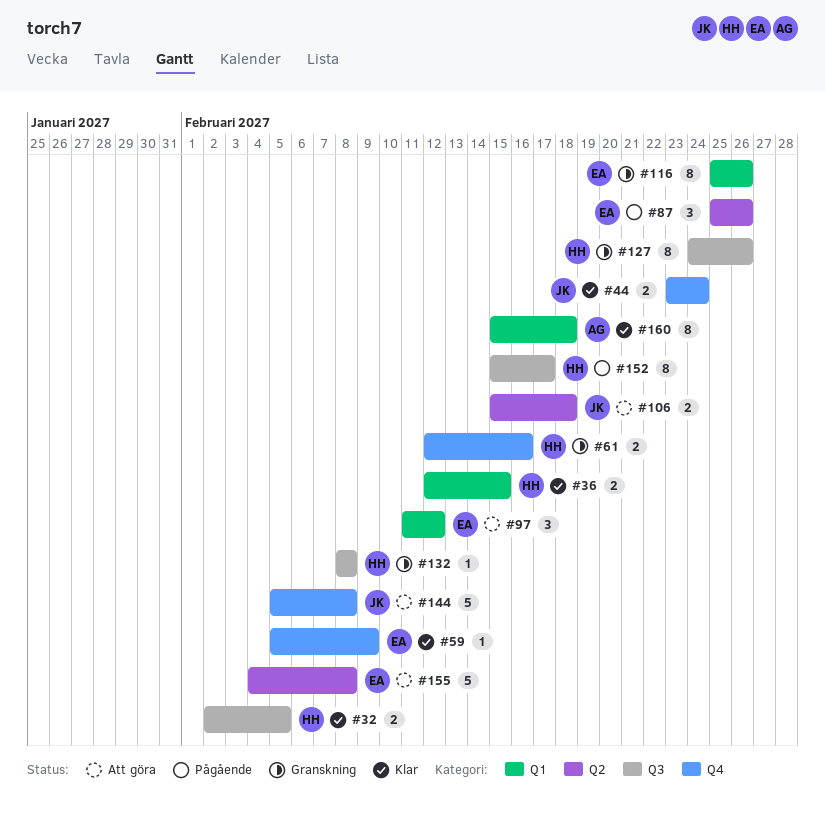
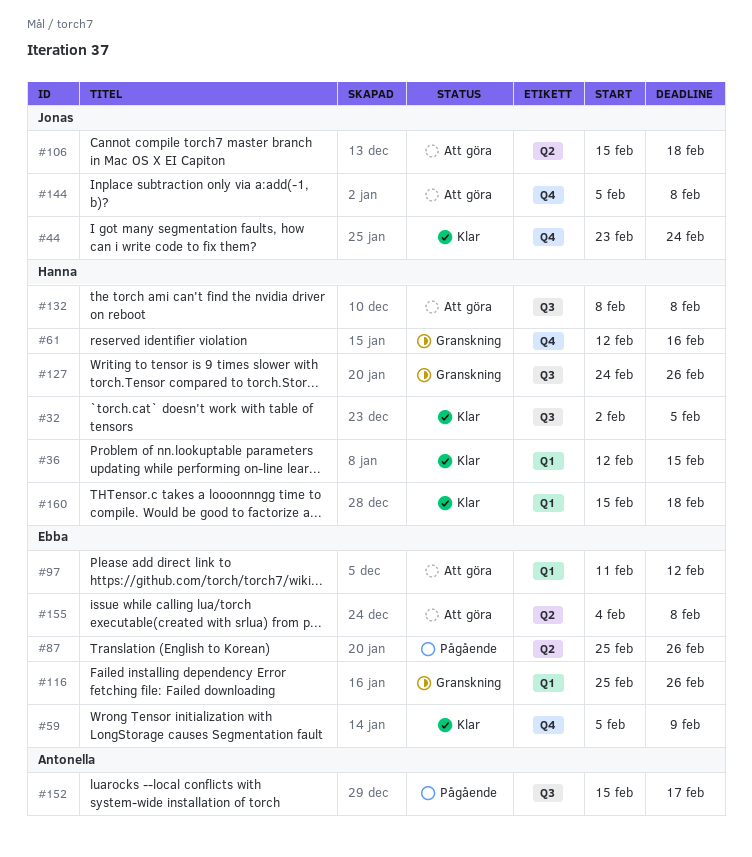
#132, status: Granskning -> Att göra
#152, owner: Hanna -> Antonella
#160, owner: Antonella -> Hanna

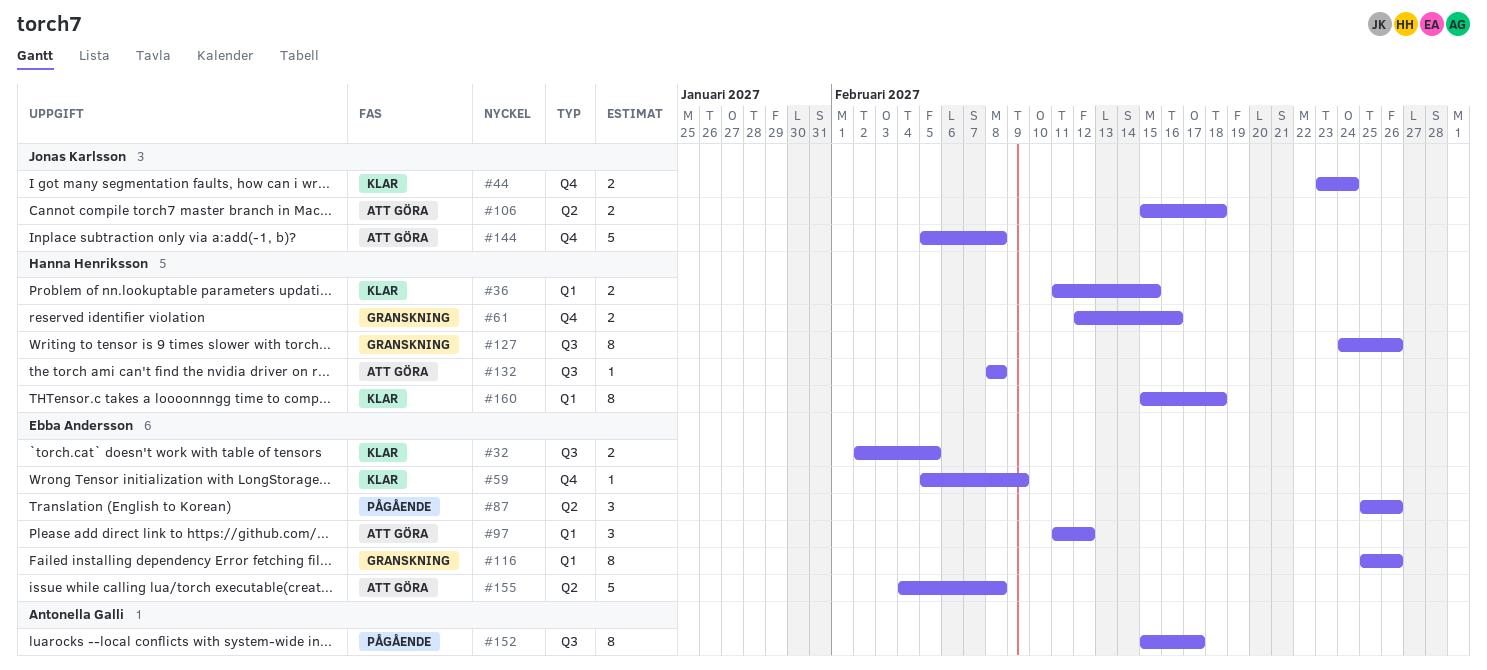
#32, owner: Hanna Henriksson -> Ebba Andersson
#36, start: Feb 12 -> Feb 11

